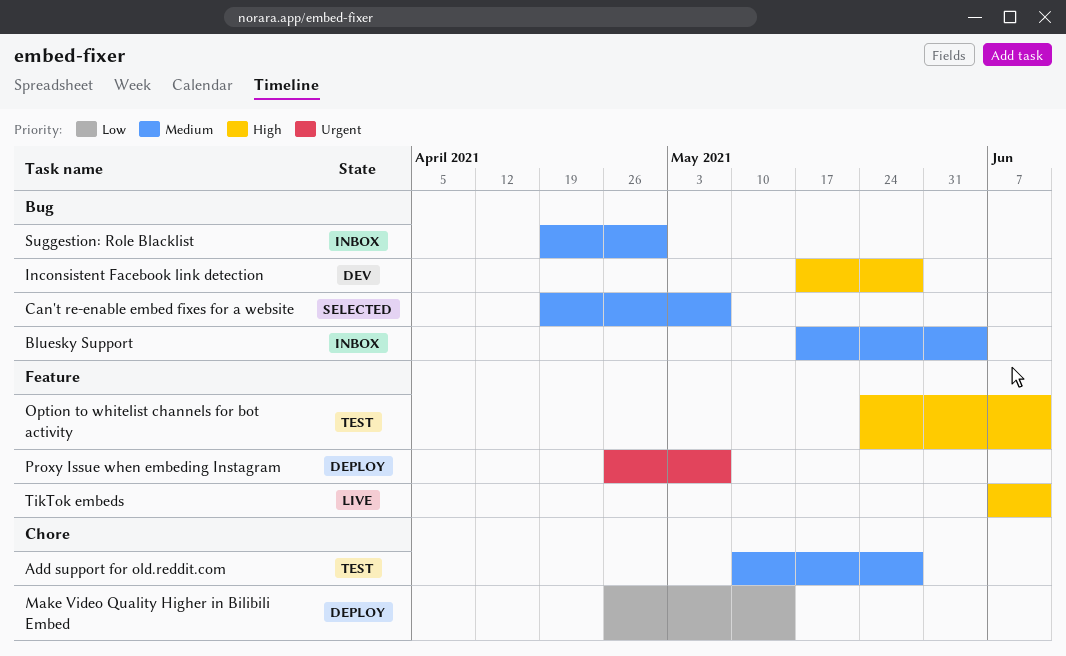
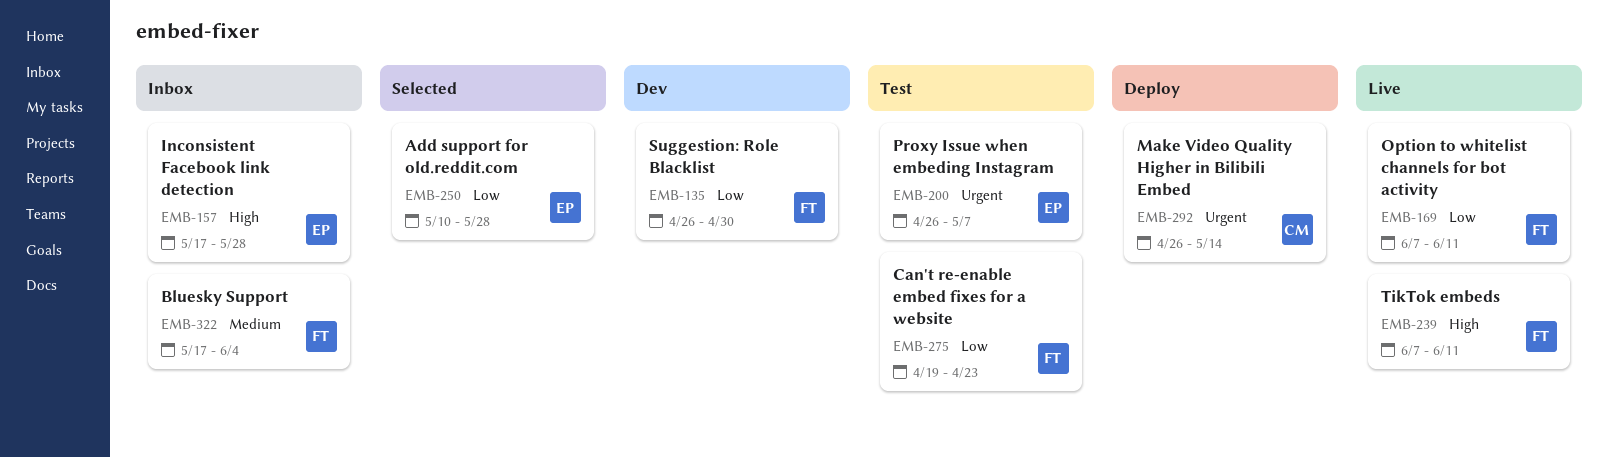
Add support for old.reddit.com, status: Test -> Selected
Add support for old.reddit.com, priority: Medium -> Low
Can't re-enable embed fixes for a website, status: Selected -> Test
Can't re-enable embed fixes for a website, priority: Medium -> Low
Can't re-enable embed fixes for a website, due: May 7 -> Apr 23
Inconsistent Facebook link detection, status: Dev -> Inbox
Make Video Quality Higher in Bilibili Embed, priority: Low -> Urgent
Option to whitelist channels for bot activity, status: Test -> Live
Option to whitelist channels for bot activity, priority: High -> Low
Option to whitelist channels for bot activity, start: May 24 -> Jun 7
Proxy Issue when embeding Instagram, status: Deploy -> Test
Suggestion: Role Blacklist, status: Inbox -> Dev
Suggestion: Role Blacklist, priority: Medium -> Low
Suggestion: Role Blacklist, start: Apr 19 -> Apr 26

